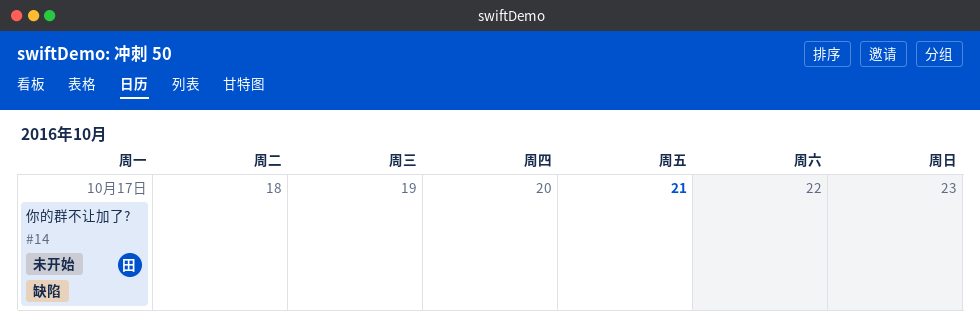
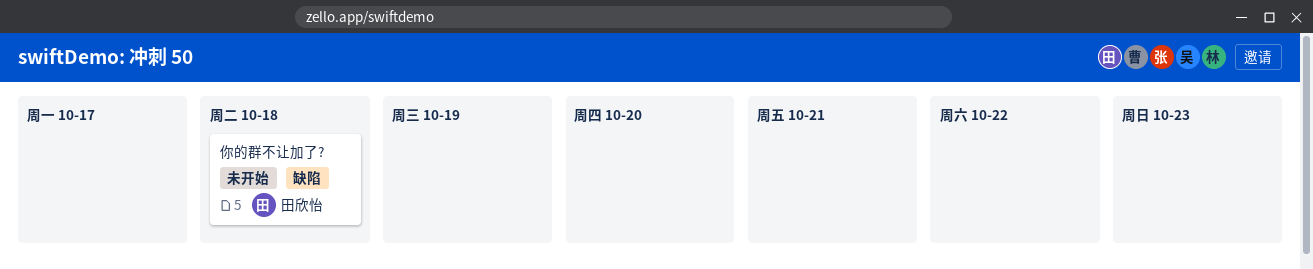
你的群不让加了?, due: Oct 17 -> Oct 18

